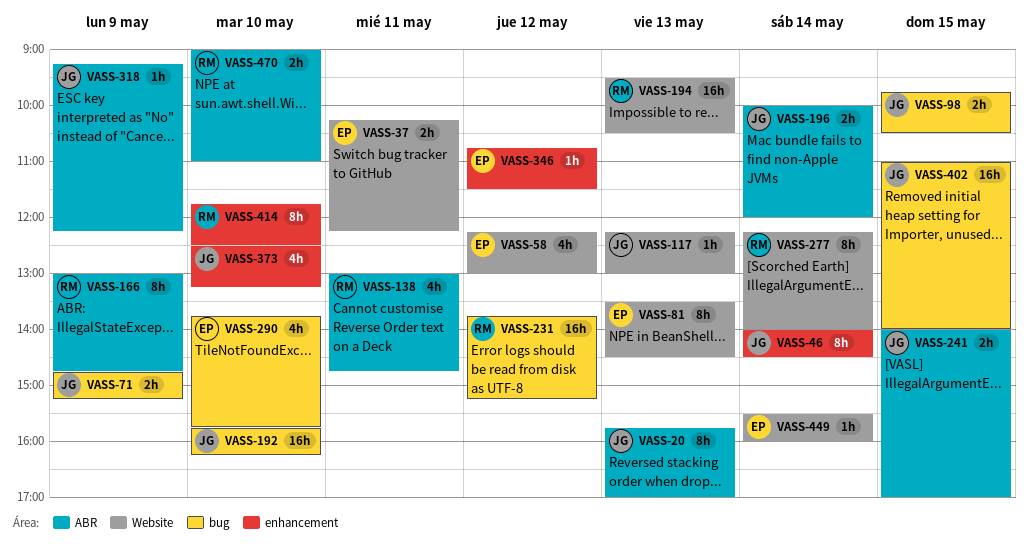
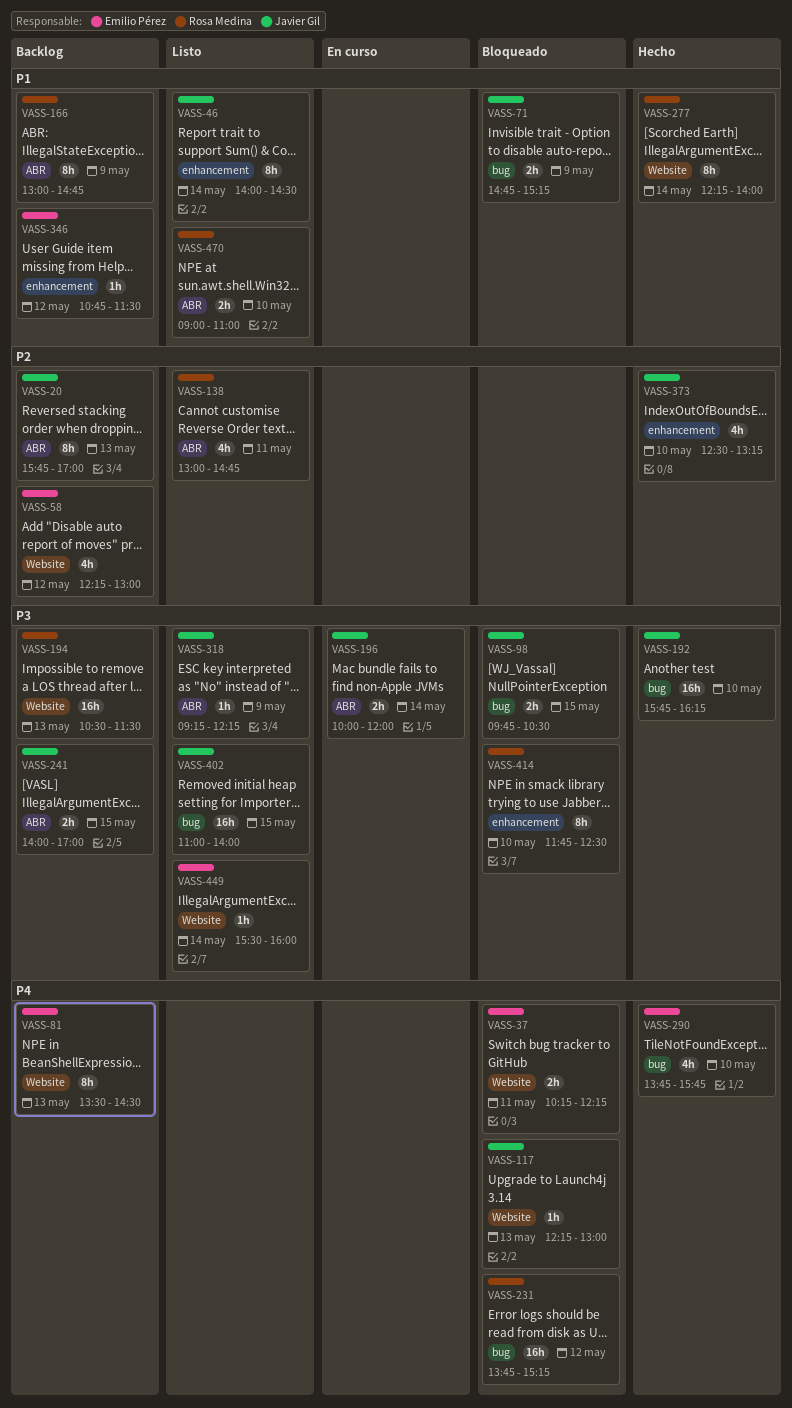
VASS-194, begins: 09:30 -> 10:30
VASS-194, ends: 10:30 -> 11:30

